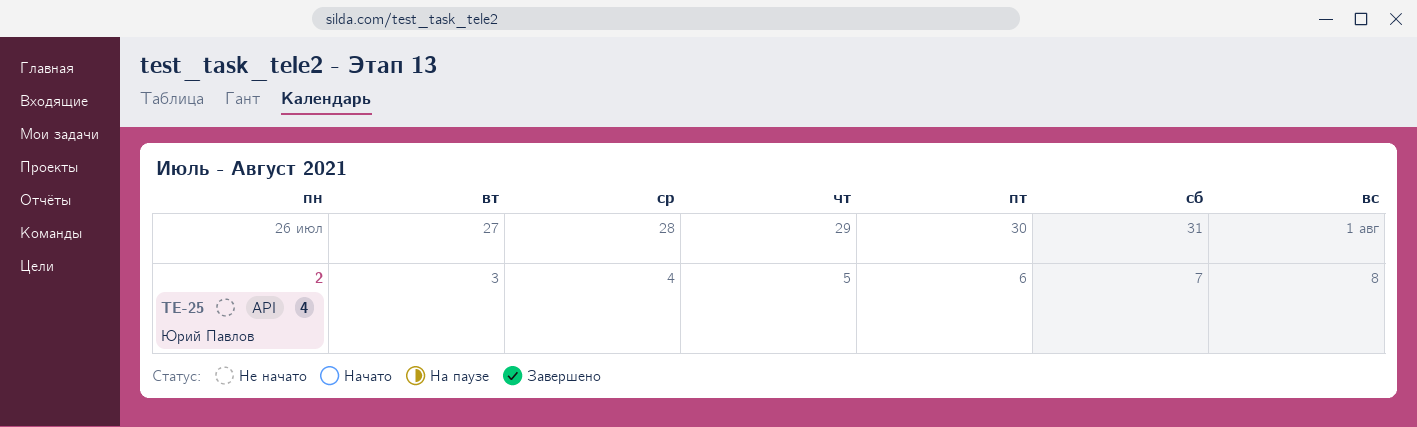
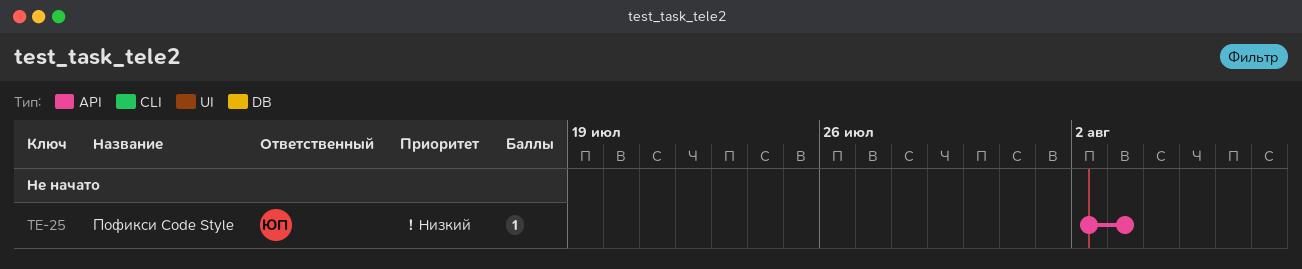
TE-25, estimate: 4 -> 1
TE-25, due: Aug 2 -> Aug 3

